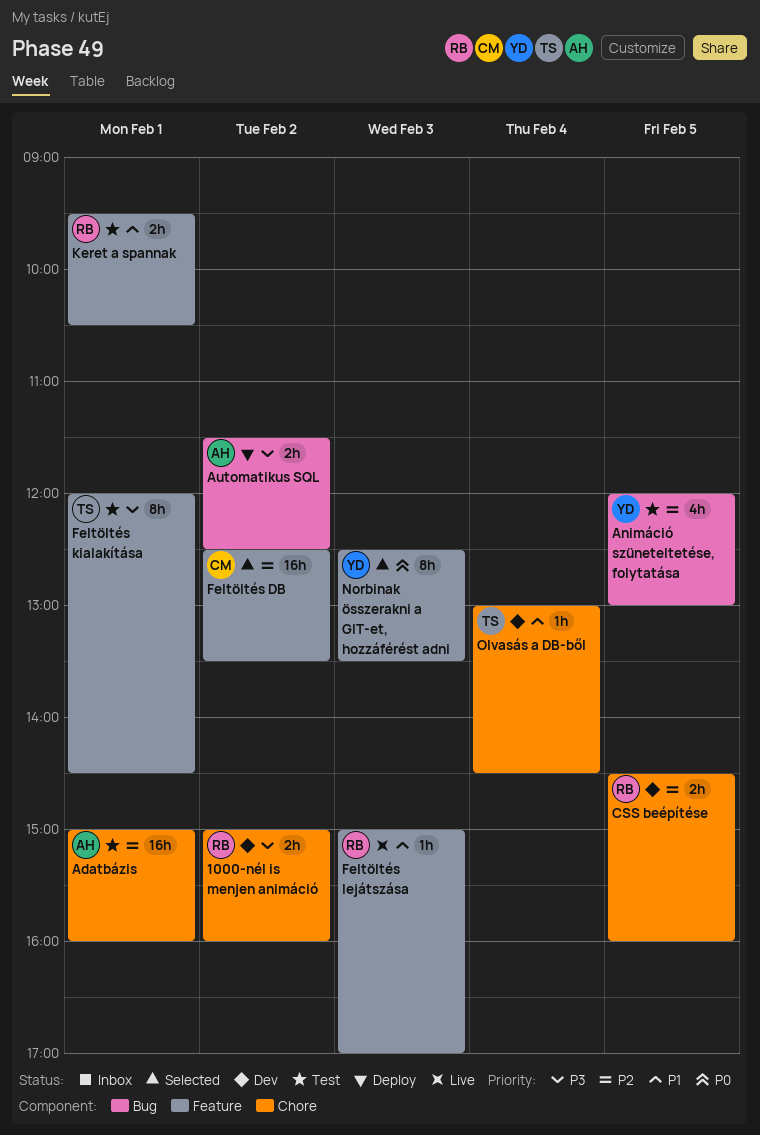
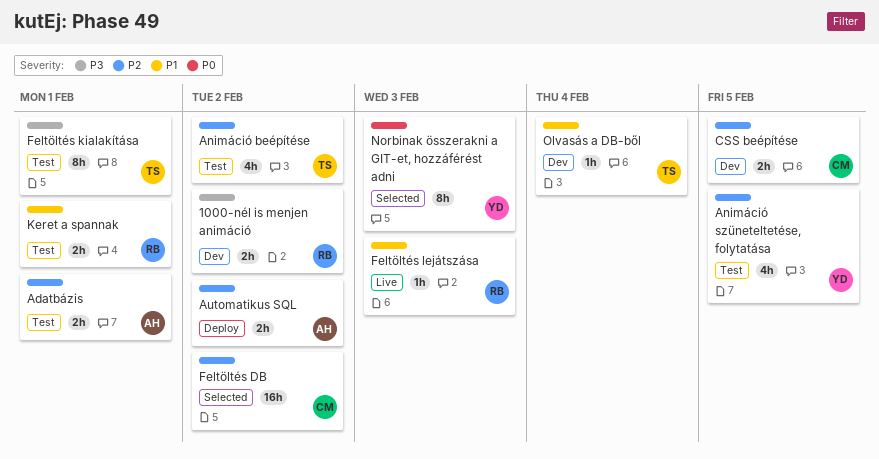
Adatbázis, estimate: 16h -> 2h
Animáció beépítése: none -> present
Automatikus SQL, priority: P3 -> P2
CSS beépítése, owner: RB -> CM

